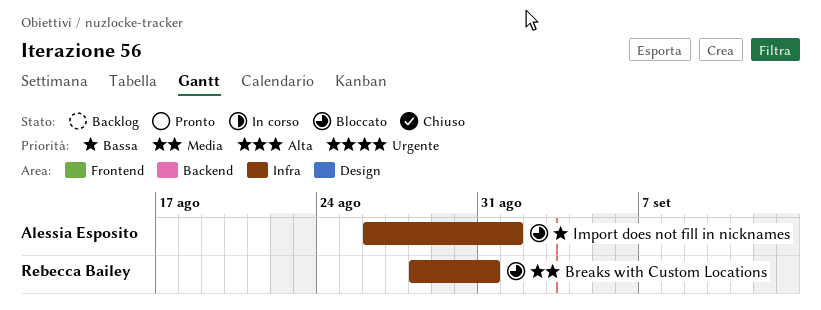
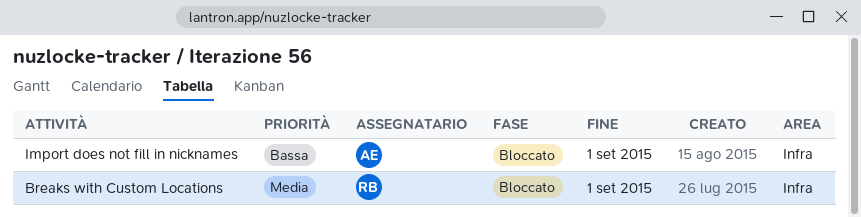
Breaks with Custom Locations, due: Aug 31 -> Sep 1

